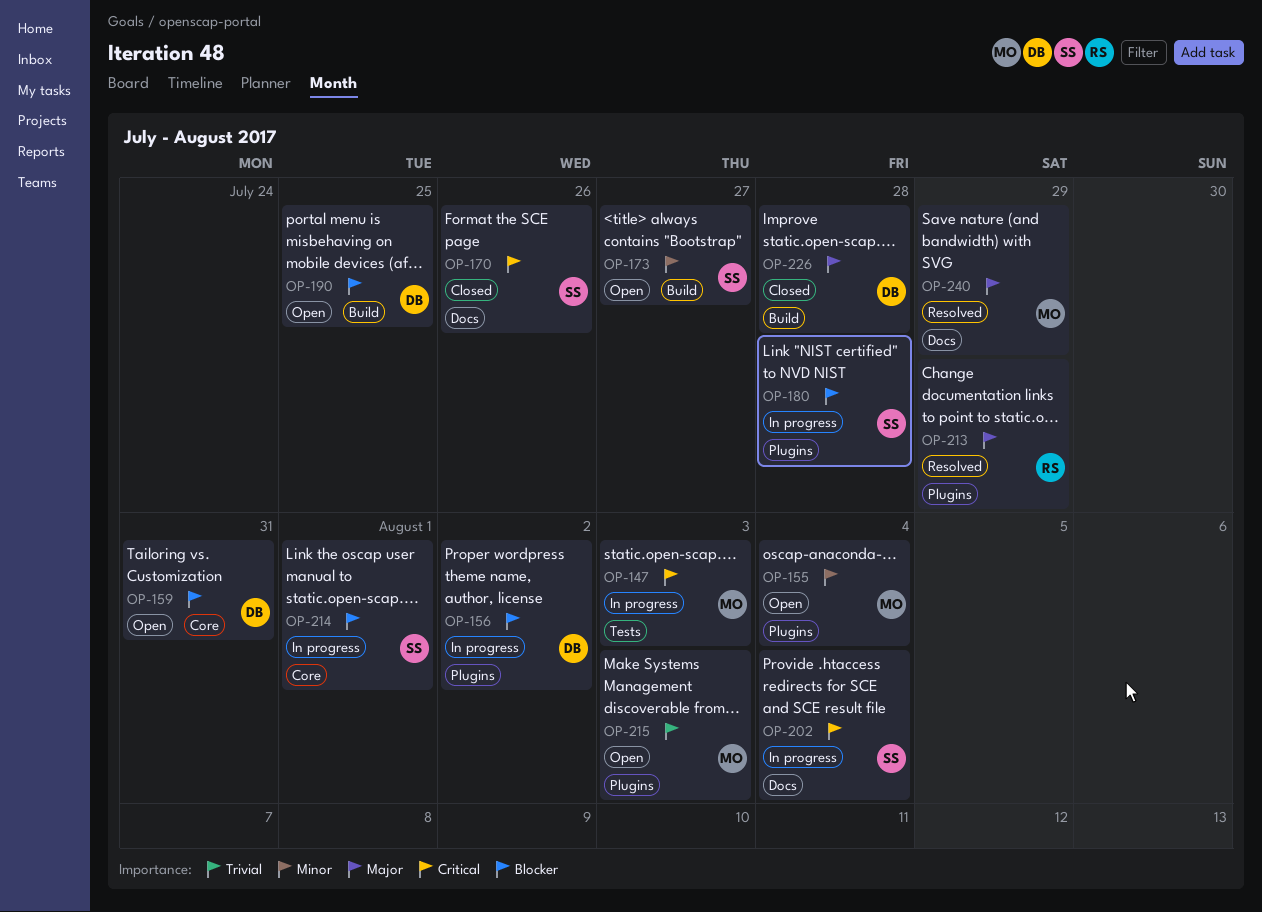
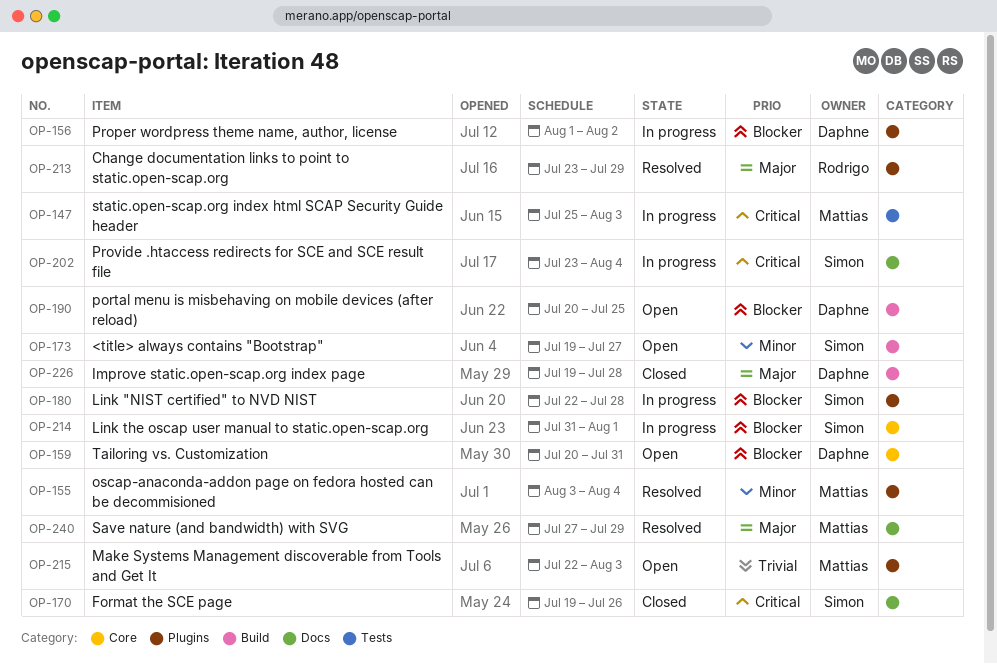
OP-155, status: Open -> Resolved

